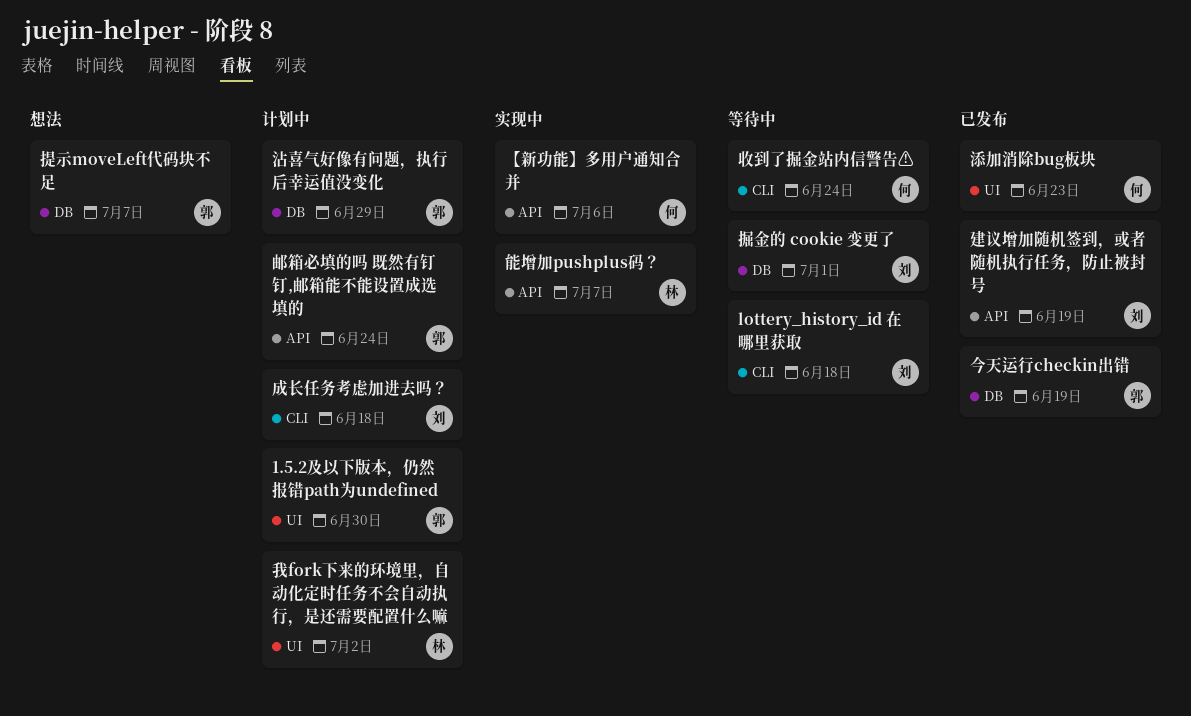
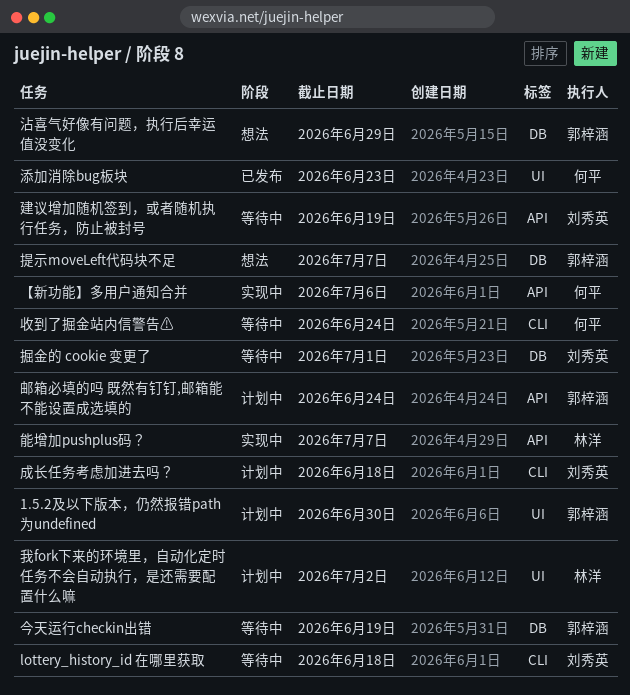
今天运行checkin出错, status: 已发布 -> 等待中
建议增加随机签到，或者随机执行任务，防止被封号, status: 已发布 -> 等待中
沾喜气好像有问题，执行后幸运值没变化, status: 计划中 -> 想法

